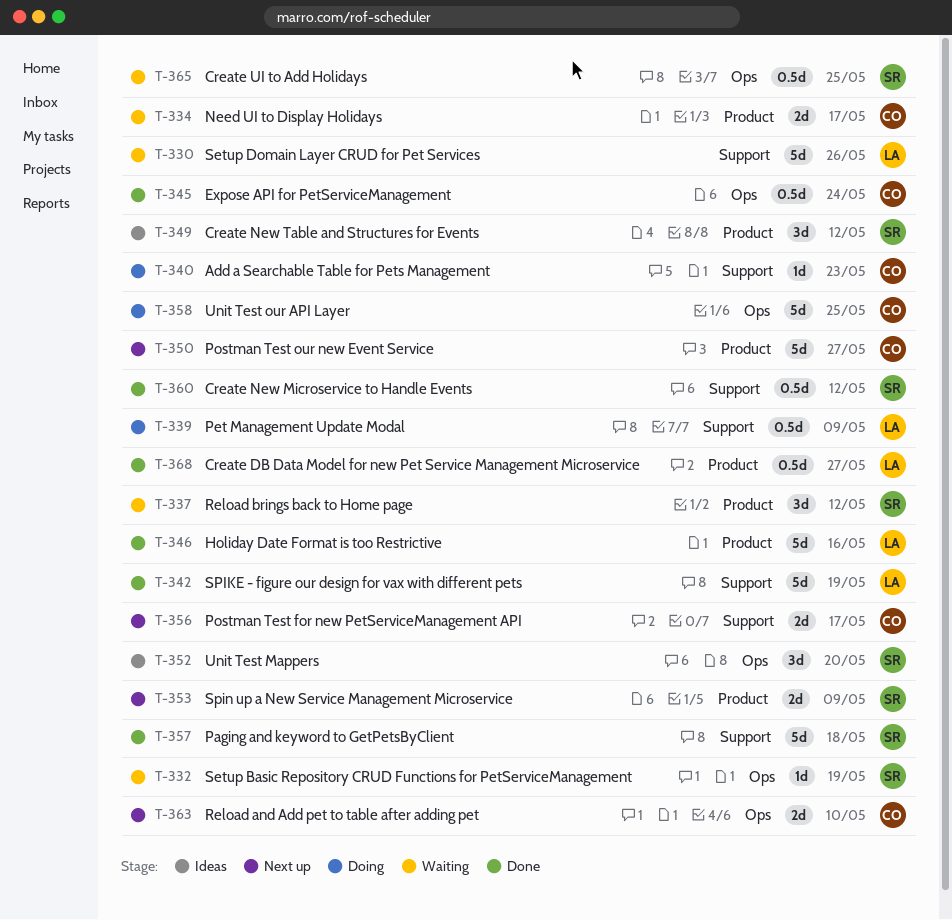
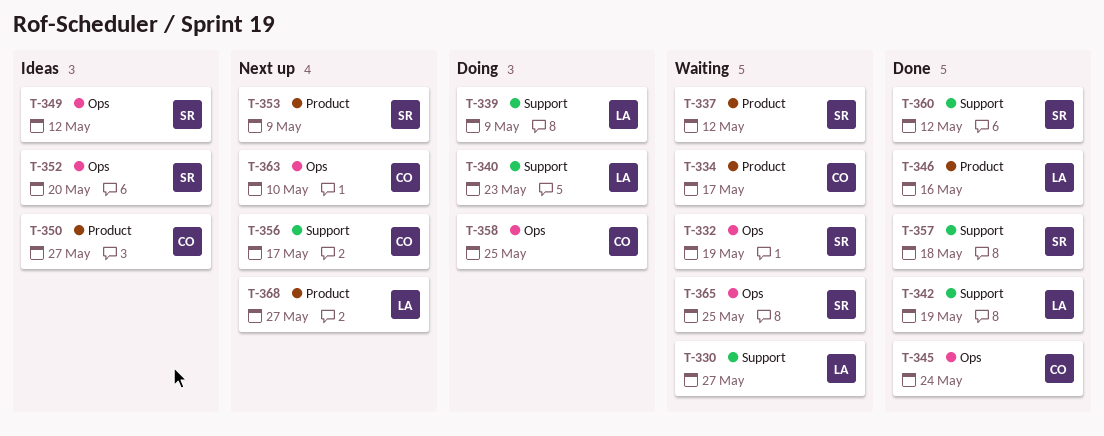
T-330, due: May 26 -> May 27
T-340, owner: CO -> LA
T-349, label: Product -> Ops
T-350, status: Next up -> Ideas
T-368, status: Done -> Next up

